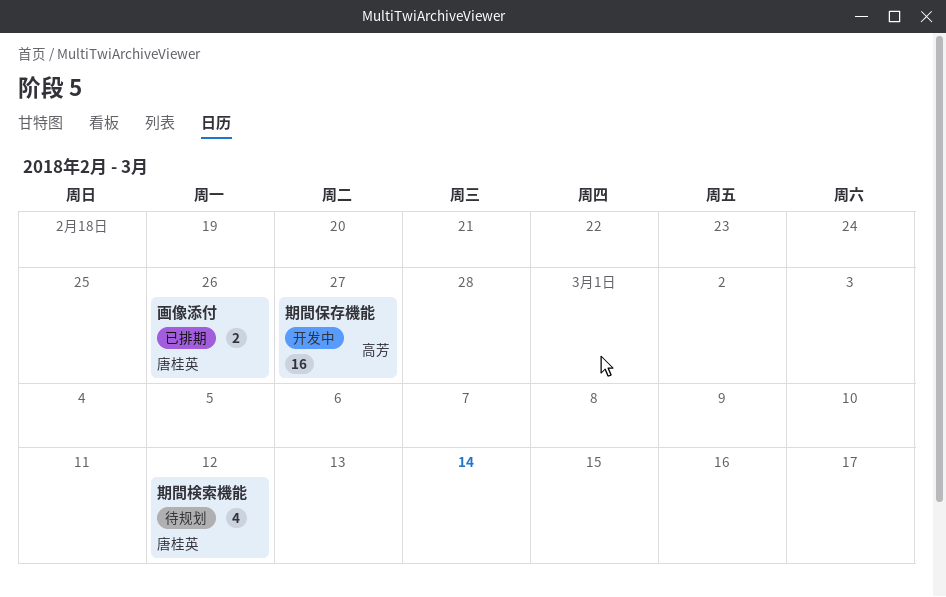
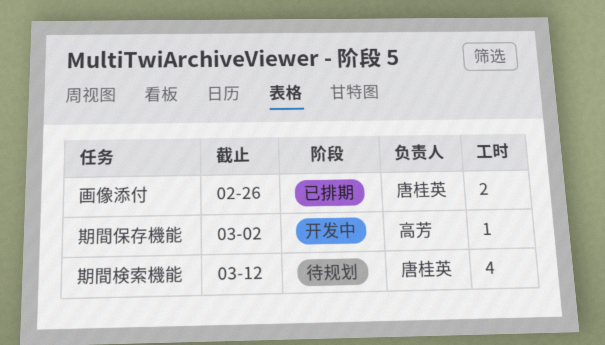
期間保存機能, estimate: 16 -> 1
期間保存機能, due: Feb 27 -> Mar 2

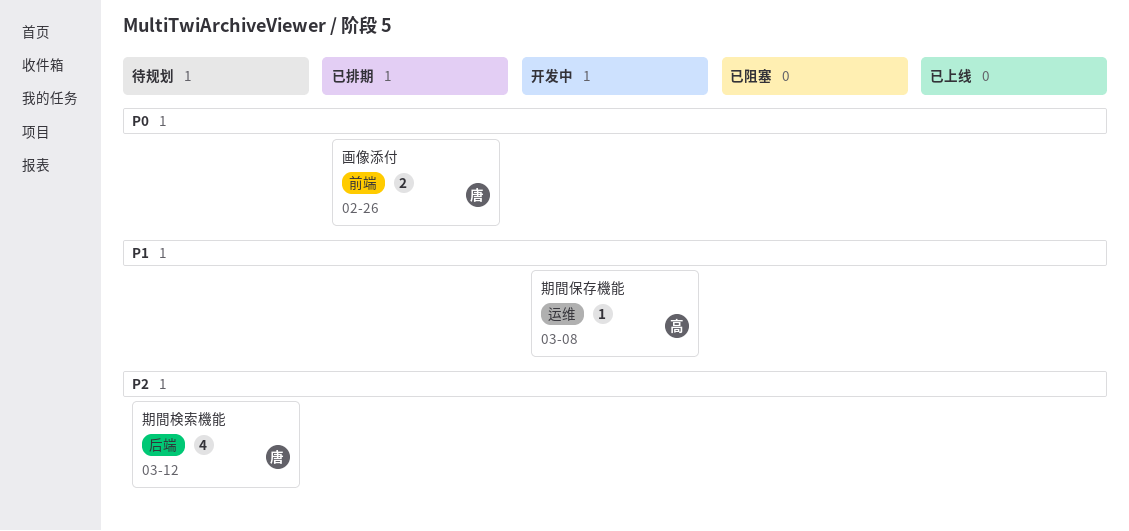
期間保存機能, due: Mar 2 -> Mar 8

